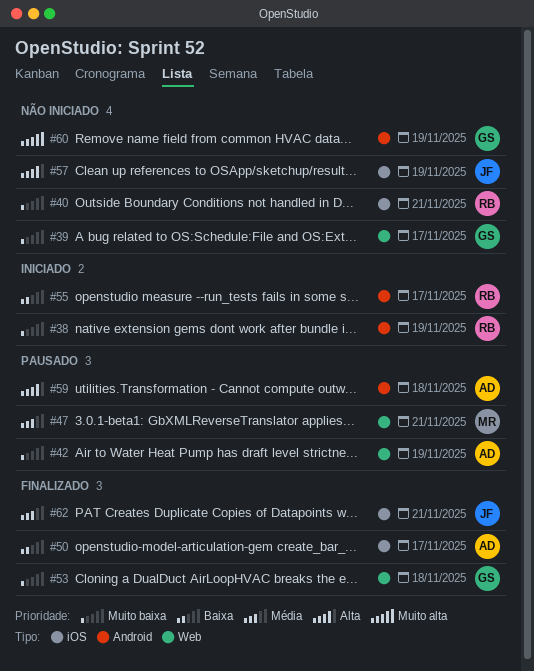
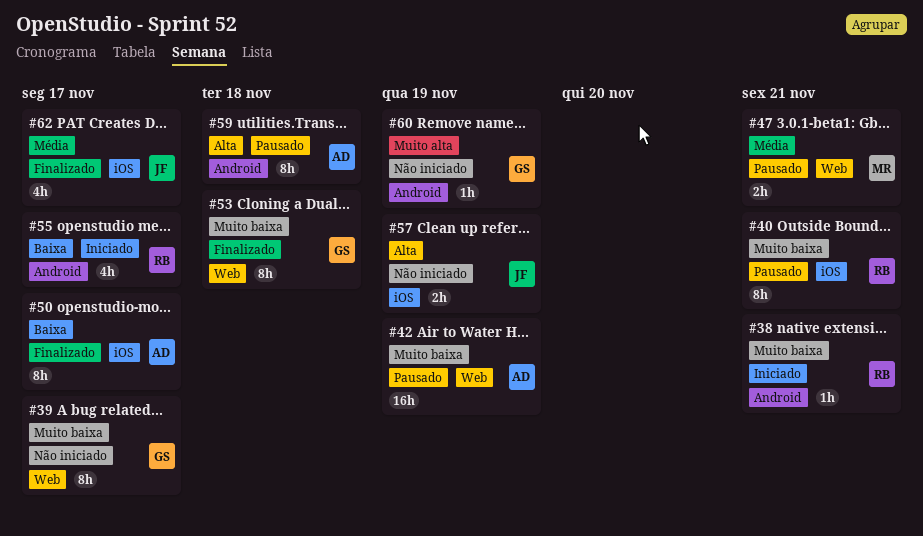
#38, due: Nov 19 -> Nov 21
#40, status: Não iniciado -> Pausado
#62, due: Nov 21 -> Nov 17

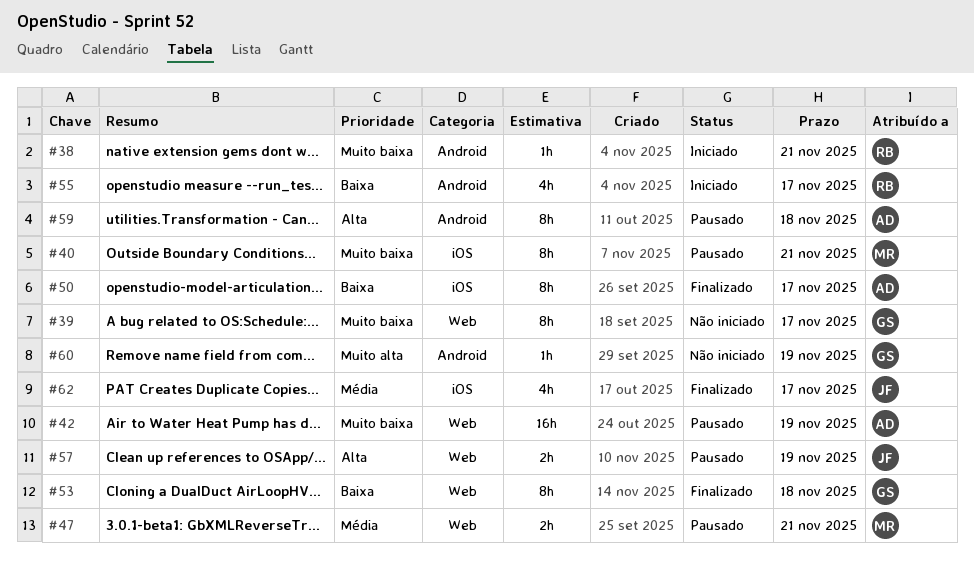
#40, owner: RB -> MR
#53, priority: Muito baixa -> Baixa
#57, status: Não iniciado -> Pausado
#57, label: iOS -> Web

